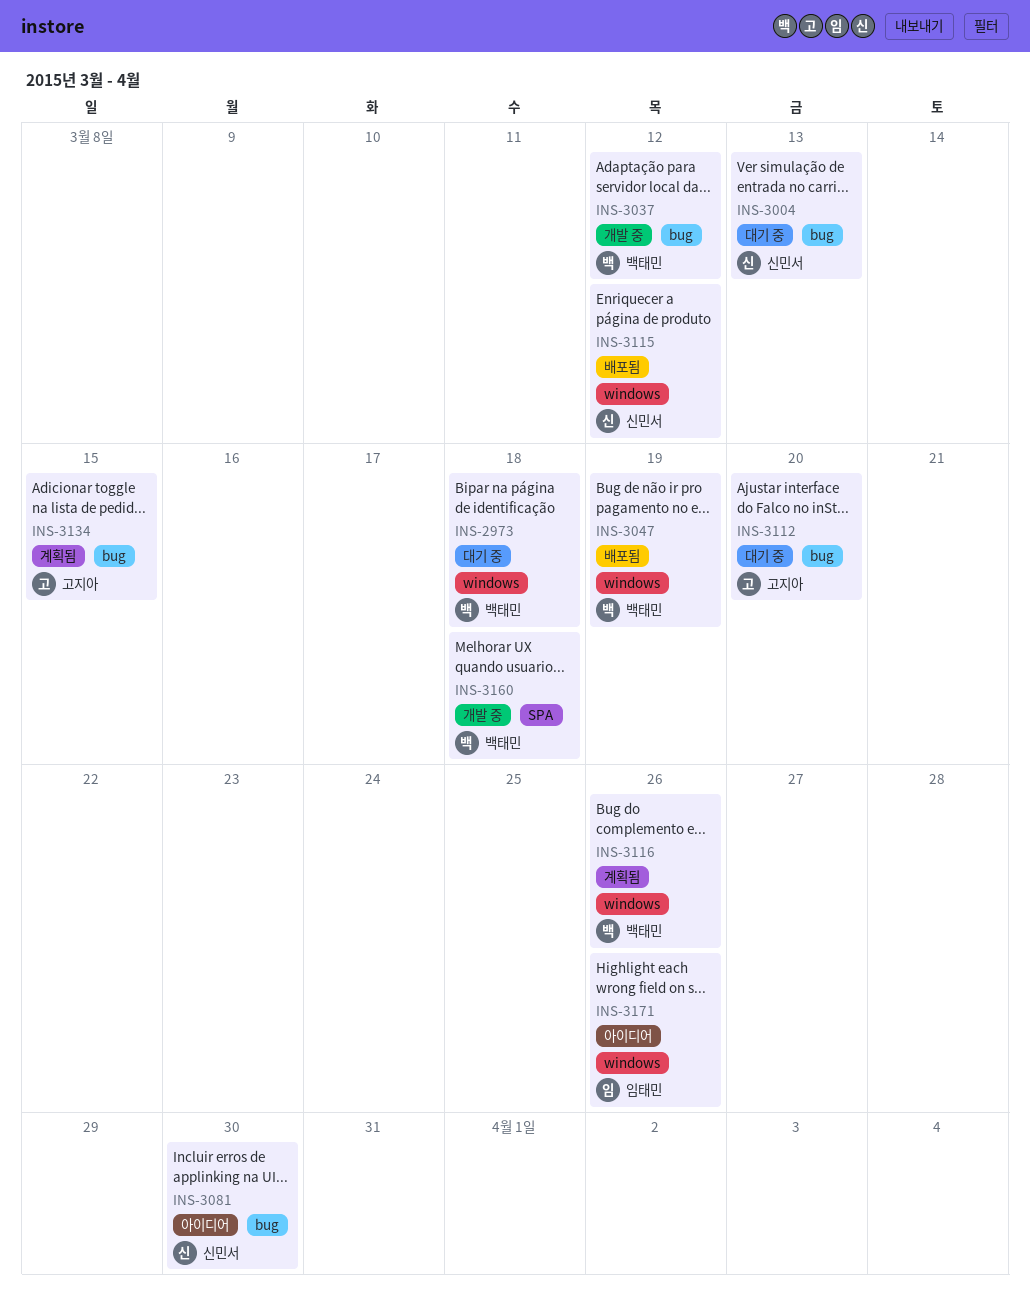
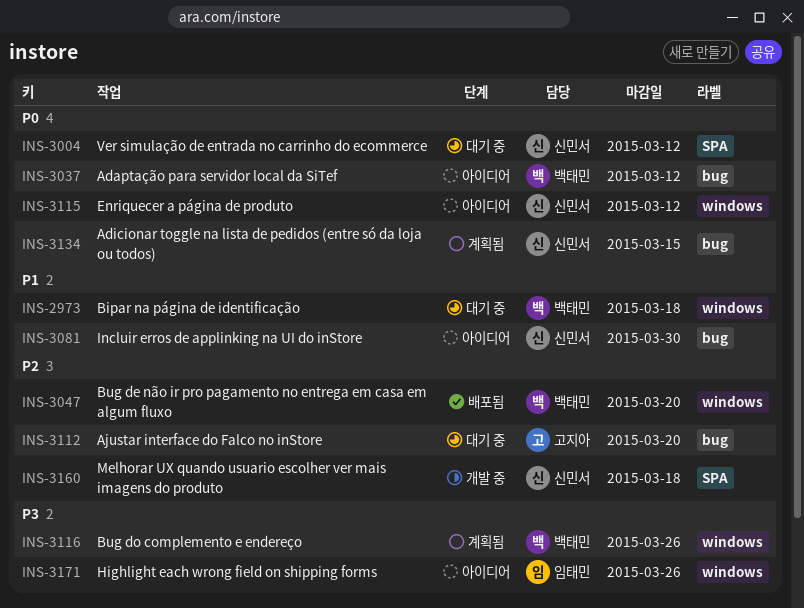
INS-3004, label: bug -> SPA
INS-3004, due: Mar 13 -> Mar 12
INS-3037, status: 개발 중 -> 아이디어
INS-3047, due: Mar 19 -> Mar 20
INS-3115, status: 배포됨 -> 아이디어
INS-3134, owner: 고지아 -> 신민서
INS-3160, owner: 백태민 -> 신민서

